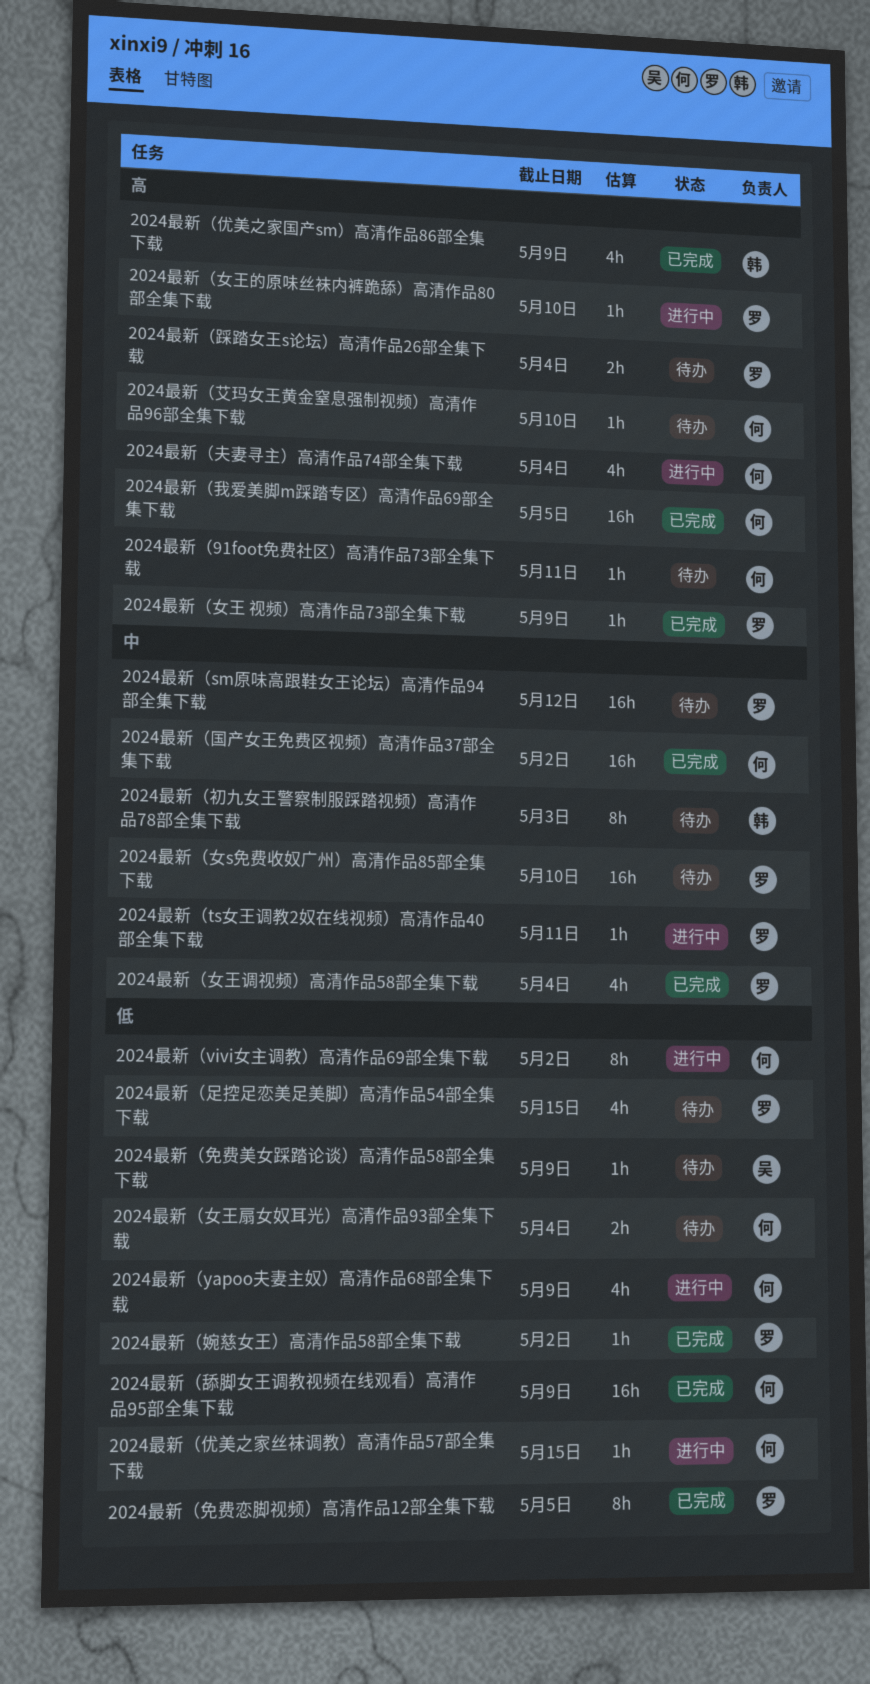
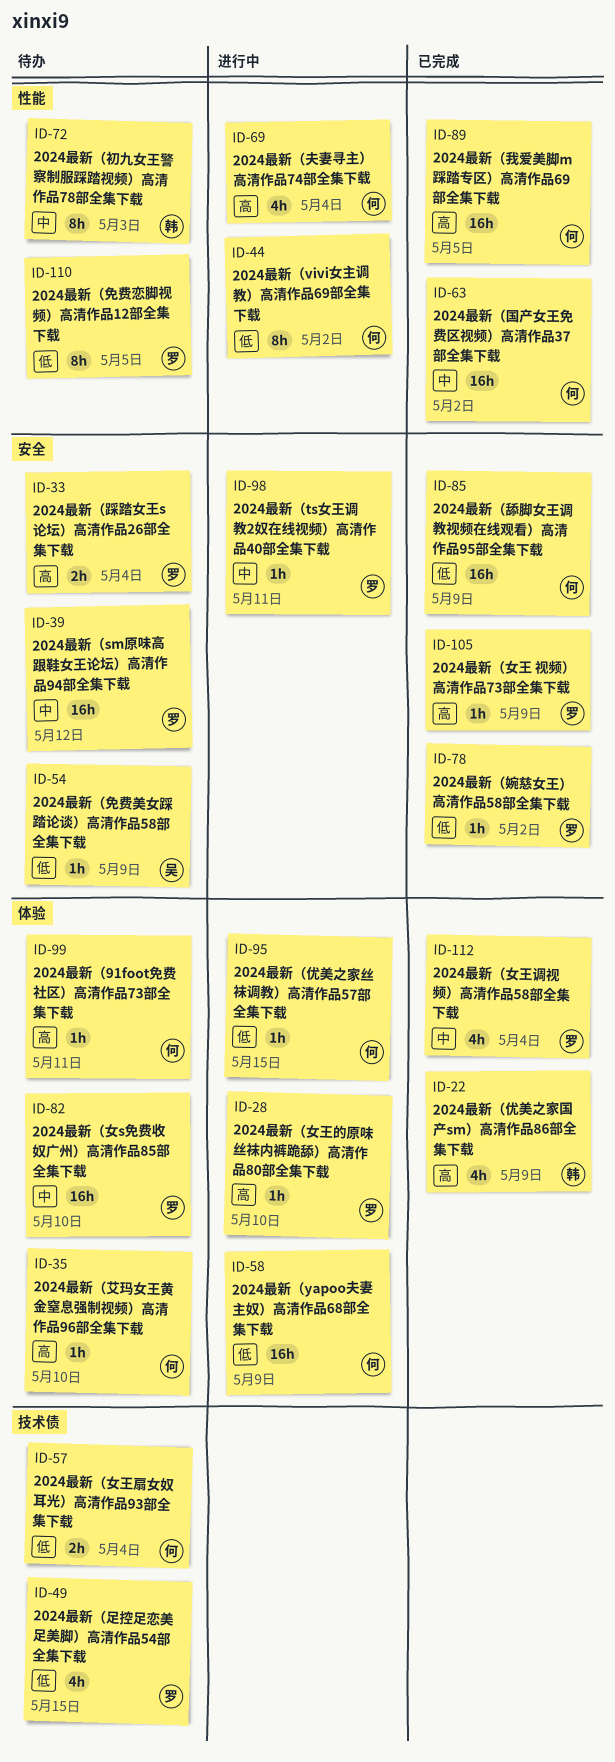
2024最新（yapoo夫妻主奴）高清作品68部全集下载, estimate: 4h -> 16h
2024最新（免费恋脚视频）高清作品12部全集下载, status: 已完成 -> 待办

